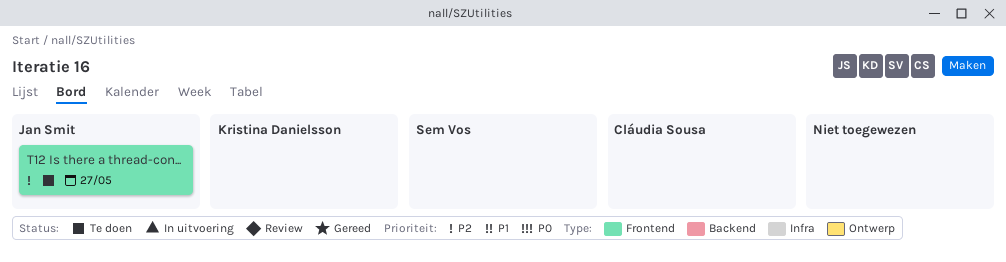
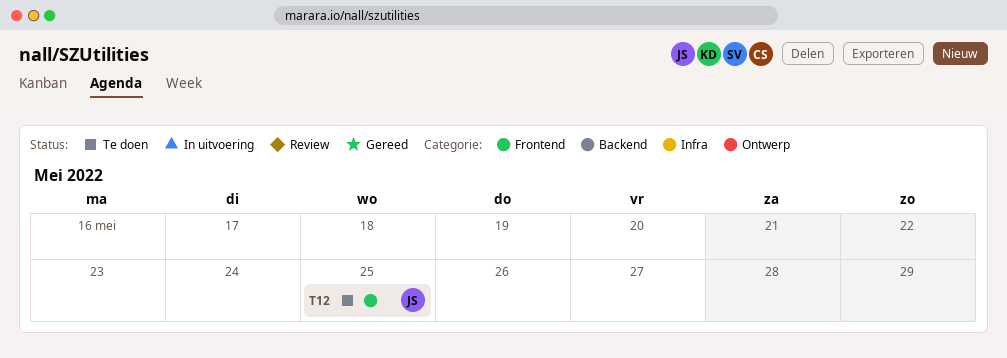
T12, due: May 27 -> May 25

